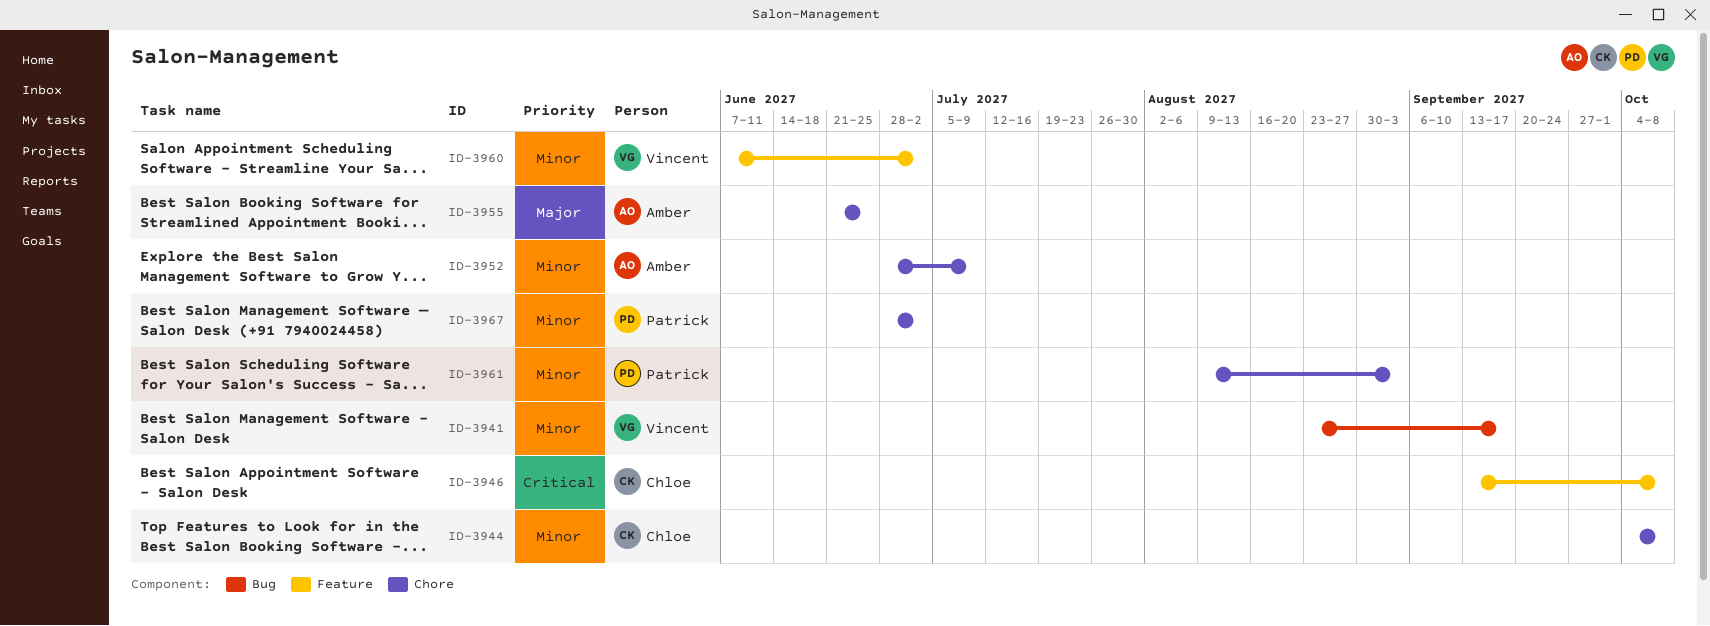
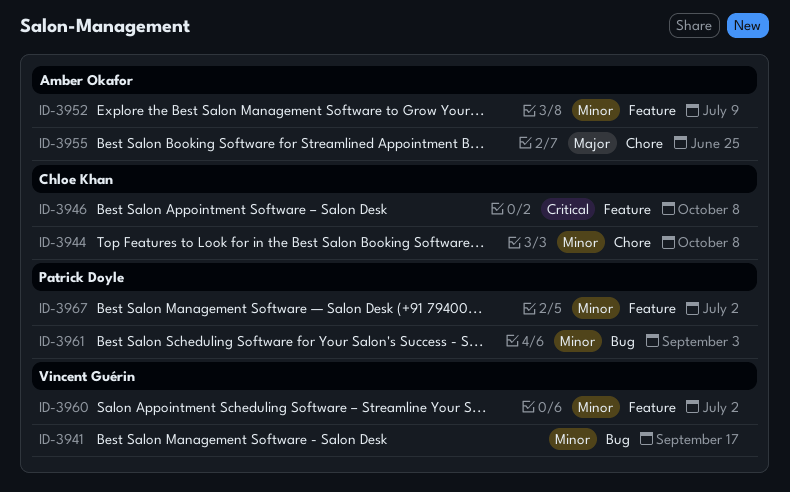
ID-3952, label: Chore -> Feature
ID-3961, label: Chore -> Bug
ID-3967, label: Chore -> Feature

